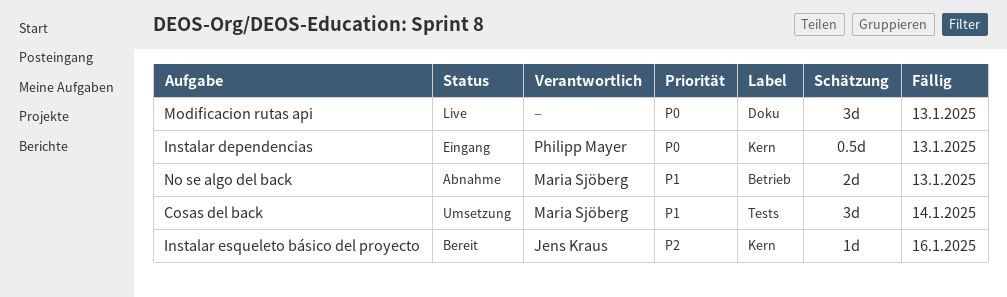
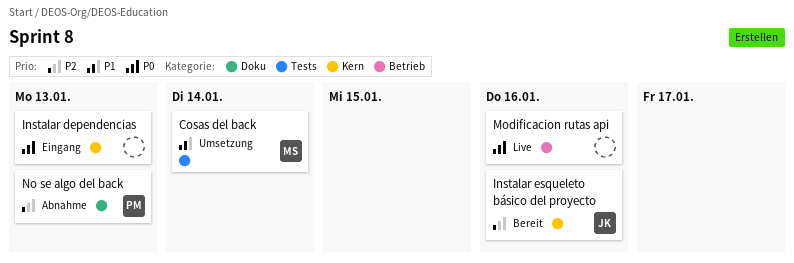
Instalar dependencias, owner: Philipp Mayer -> none
Modificacion rutas api, label: Doku -> Betrieb
Modificacion rutas api, due: Jan 13 -> Jan 16
No se algo del back, owner: Maria Sjöberg -> Philipp Mayer
No se algo del back, priority: P1 -> P2
No se algo del back, label: Betrieb -> Doku

